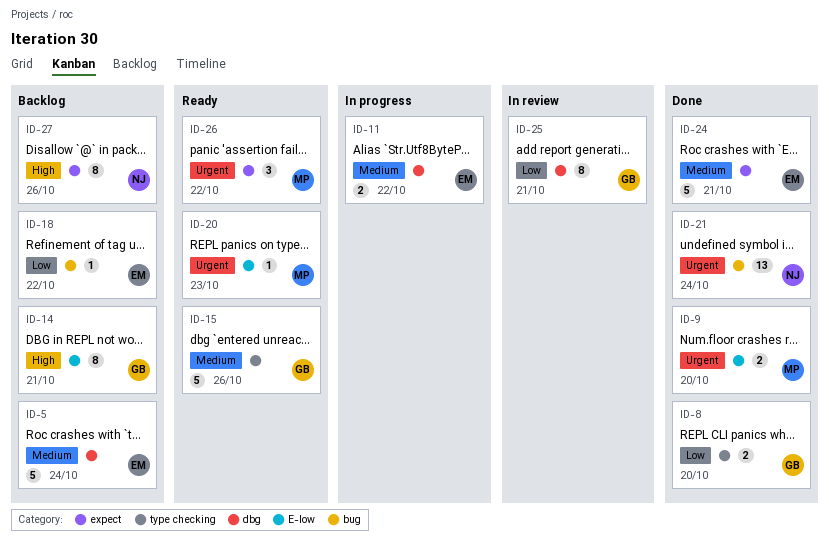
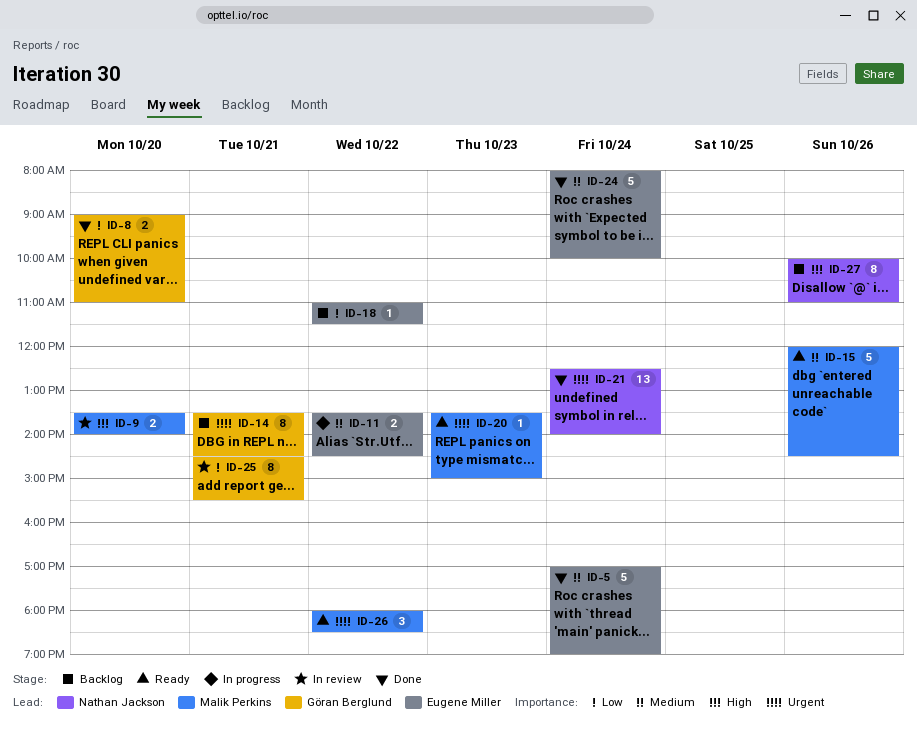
ID-5, status: Backlog -> Done
ID-9, status: Done -> In review
ID-9, priority: Urgent -> High
ID-14, priority: High -> Urgent
ID-15, owner: Göran Berglund -> Malik Perkins
ID-24, day: Oct 21 -> Oct 24

